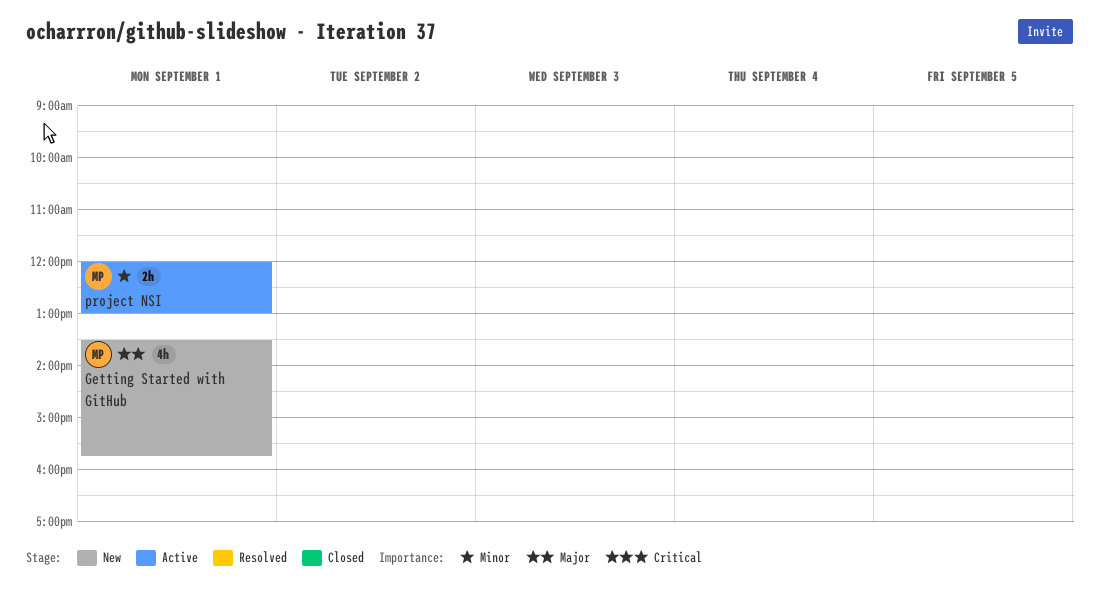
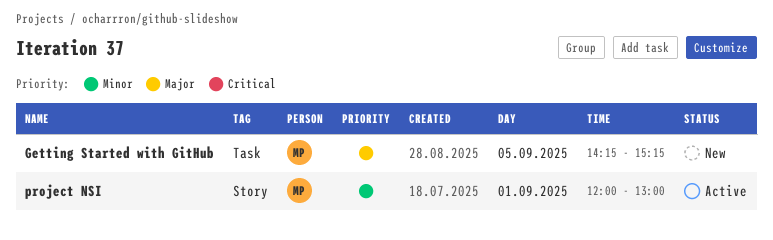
Getting Started with GitHub, day: Sep 1 -> Sep 5
Getting Started with GitHub, begins: 13:30 -> 14:15
Getting Started with GitHub, ends: 15:45 -> 15:15

